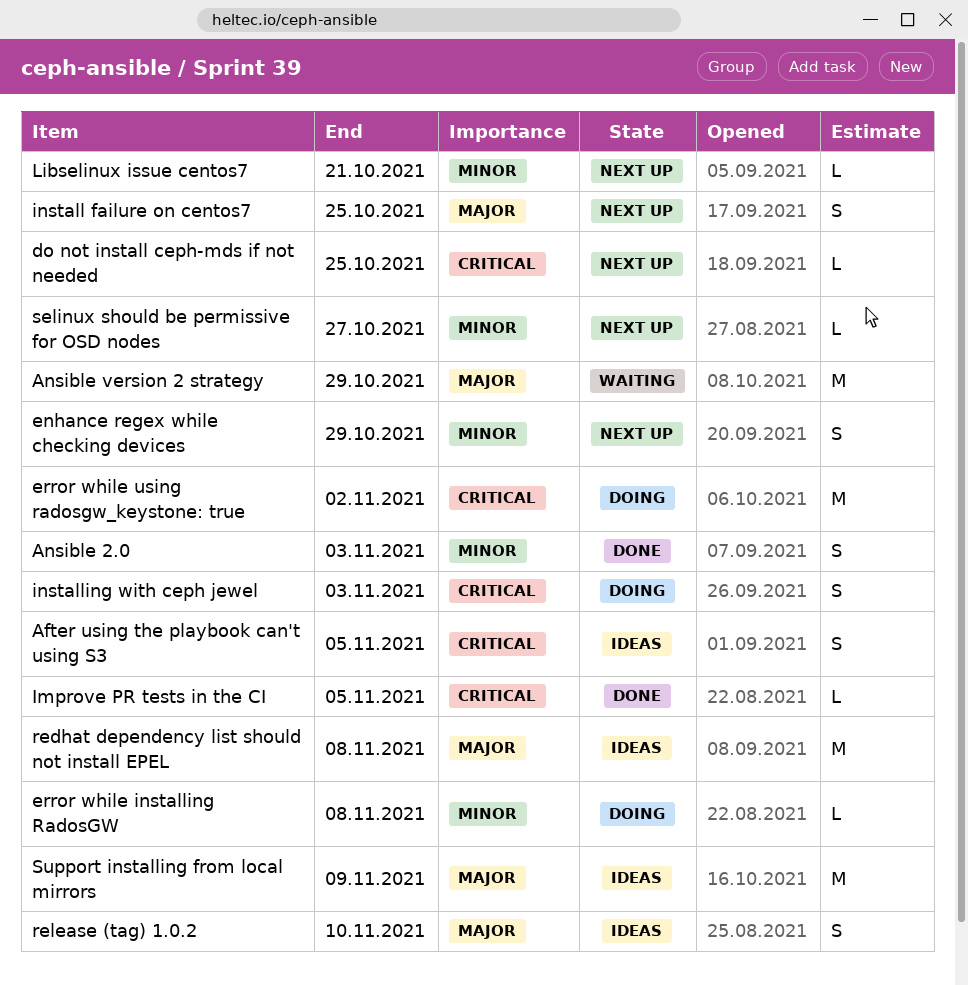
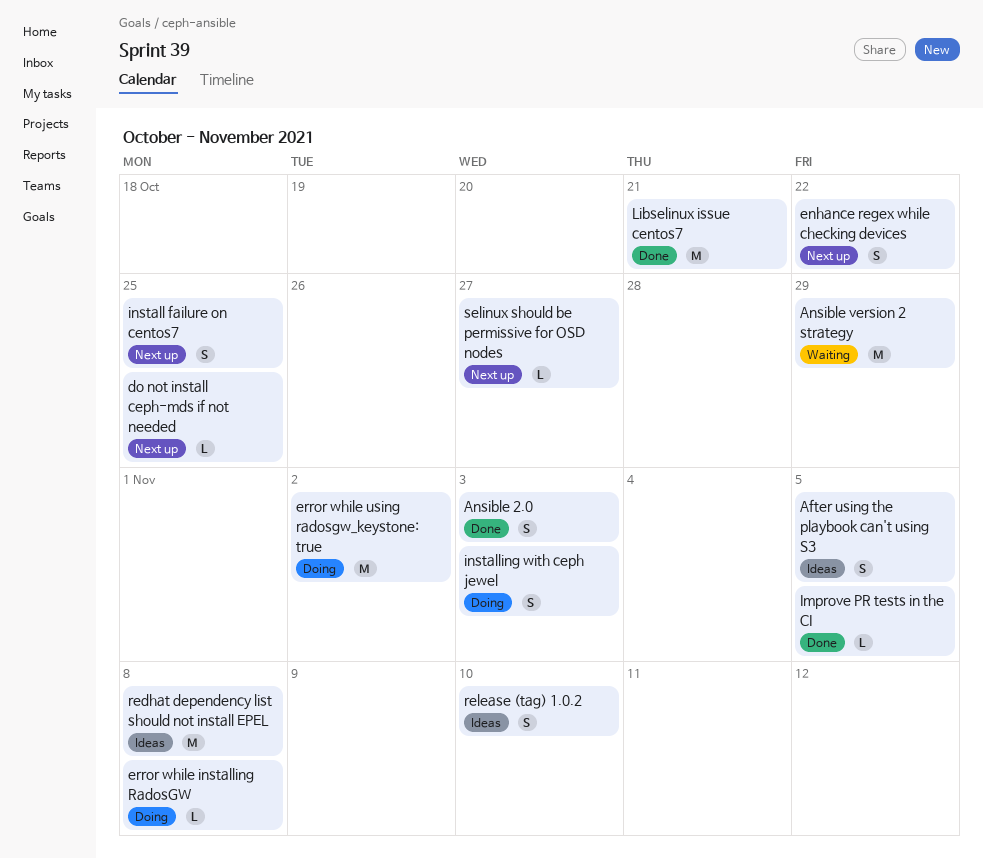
enhance regex while checking devices, due: Oct 29 -> Oct 22
Libselinux issue centos7, status: Next up -> Done
Libselinux issue centos7, estimate: L -> M
Support installing from local mirrors: present -> none

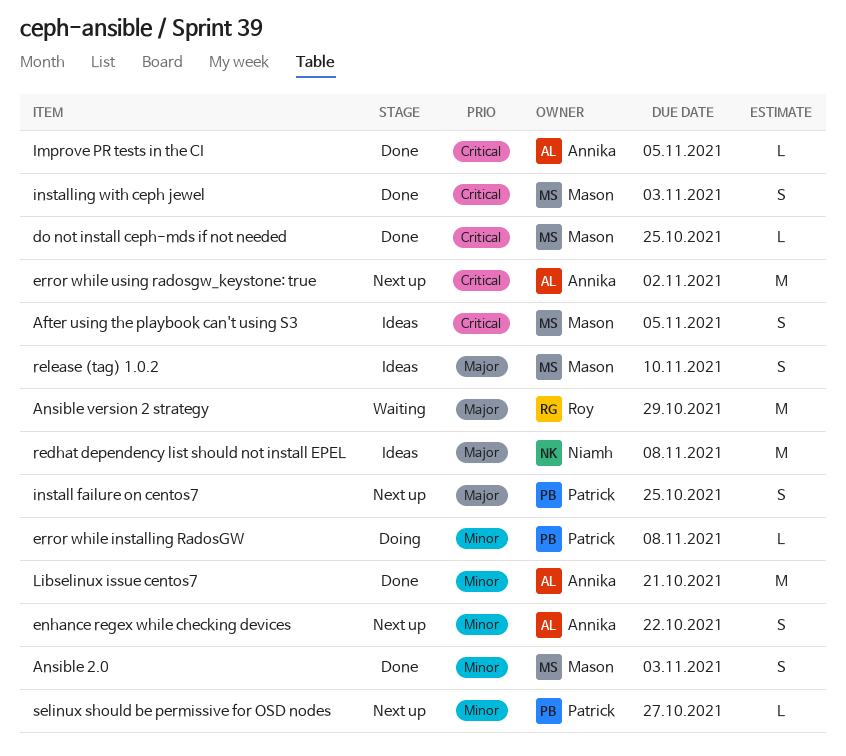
do not install ceph-mds if not needed, status: Next up -> Done
error while using radosgw_keystone: true, status: Doing -> Next up
installing with ceph jewel, status: Doing -> Done

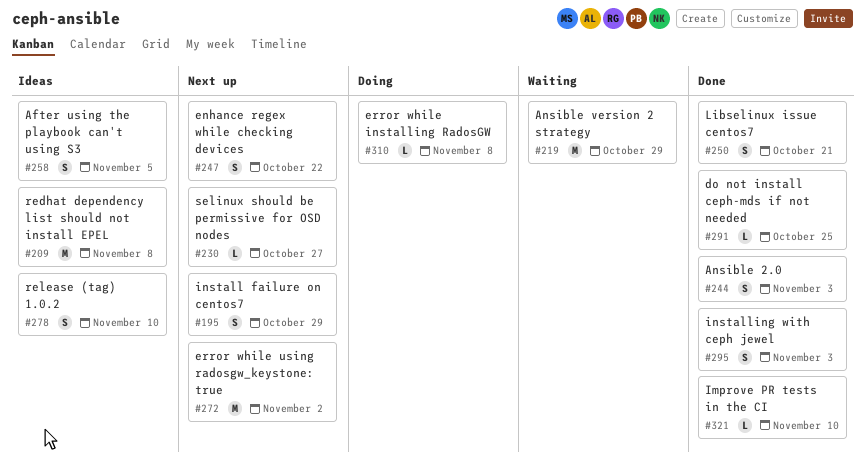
Improve PR tests in the CI, due: Nov 5 -> Nov 10
install failure on centos7, due: Oct 25 -> Oct 29
Libselinux issue centos7, estimate: M -> S

